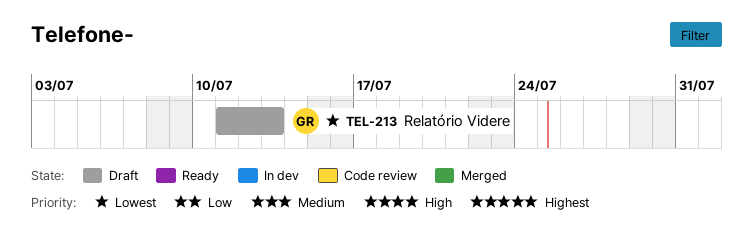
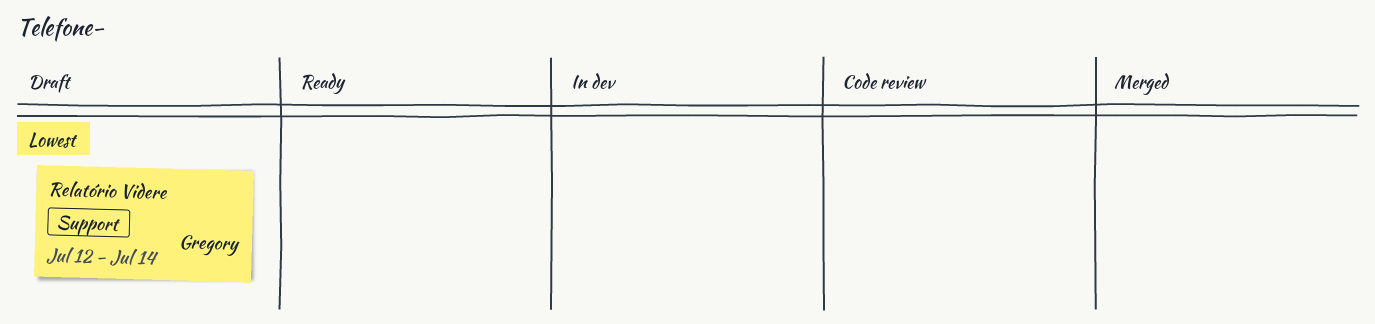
Relatório Videre, start: Jul 11 -> Jul 12
Relatório Videre, due: Jul 13 -> Jul 14

